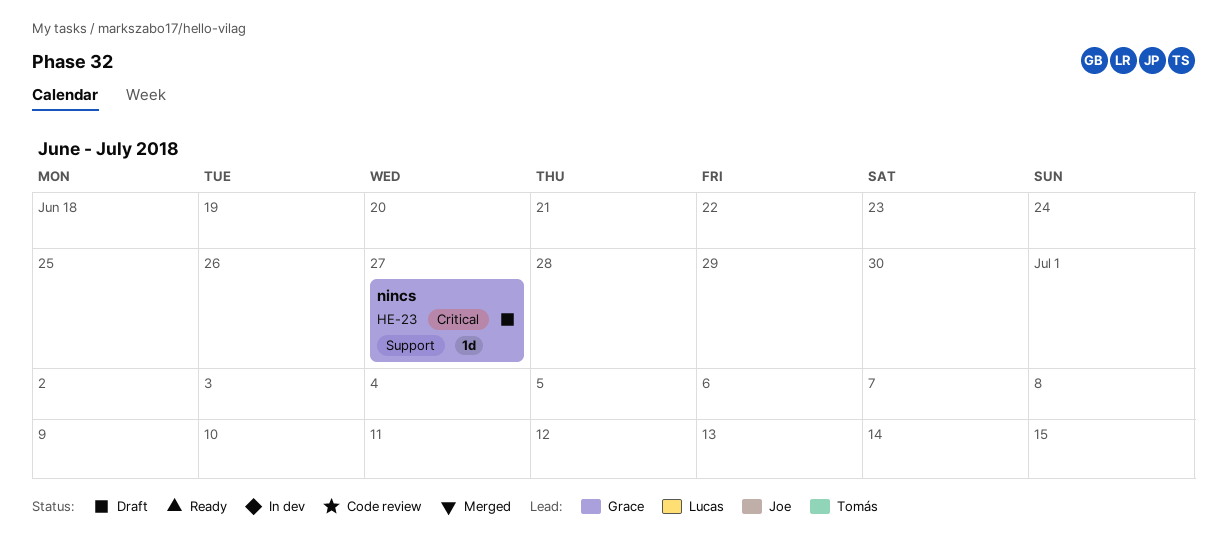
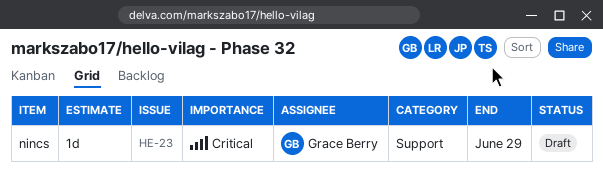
HE-23, due: Jun 27 -> Jun 29

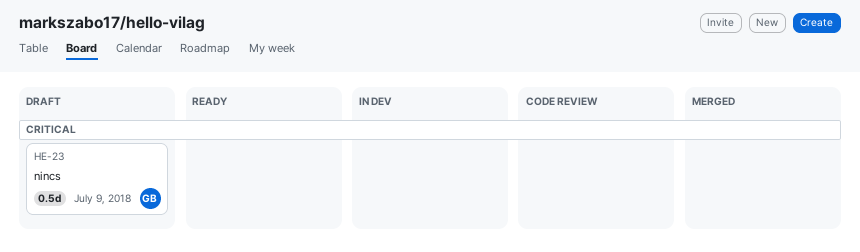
HE-23, estimate: 1d -> 0.5d
HE-23, due: Jun 29 -> Jul 9

